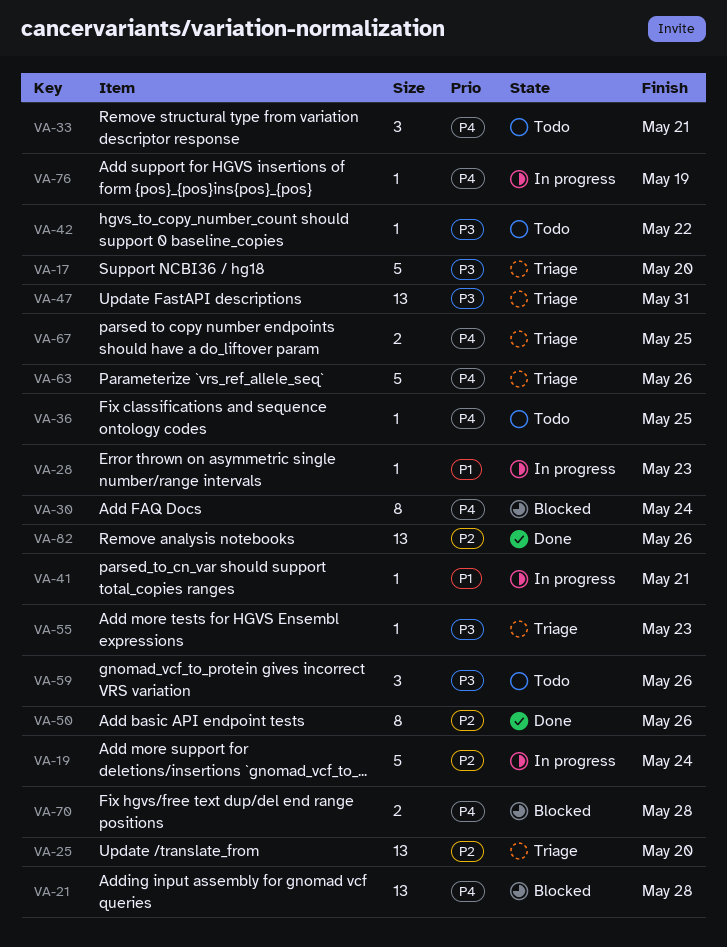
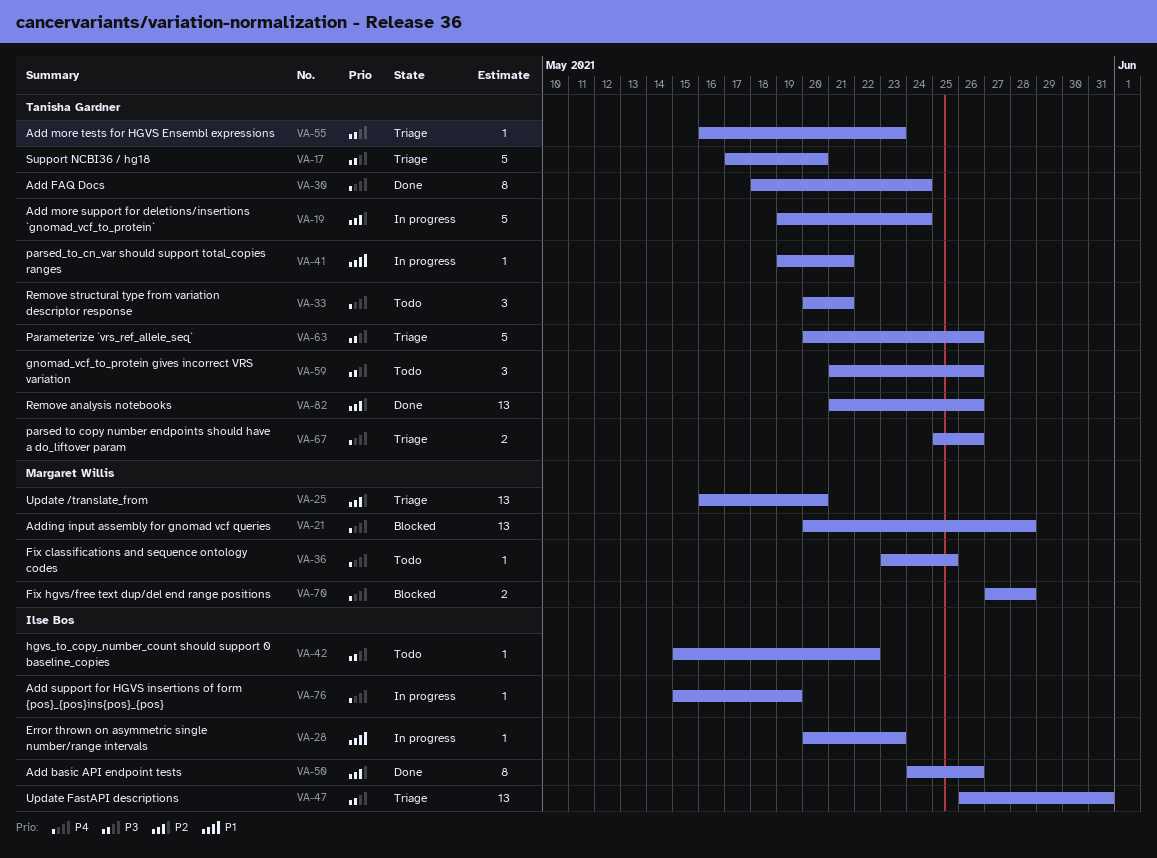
VA-30, status: Blocked -> Done
VA-63, priority: P4 -> P3
VA-67, due: May 25 -> May 26

